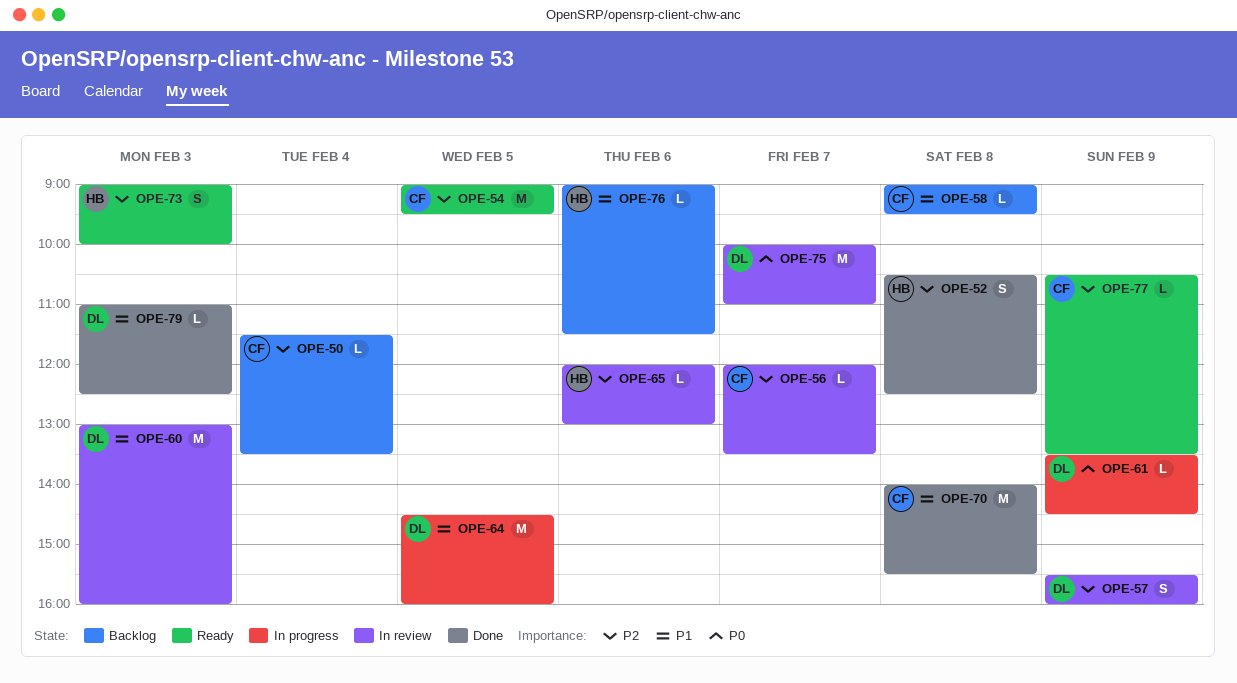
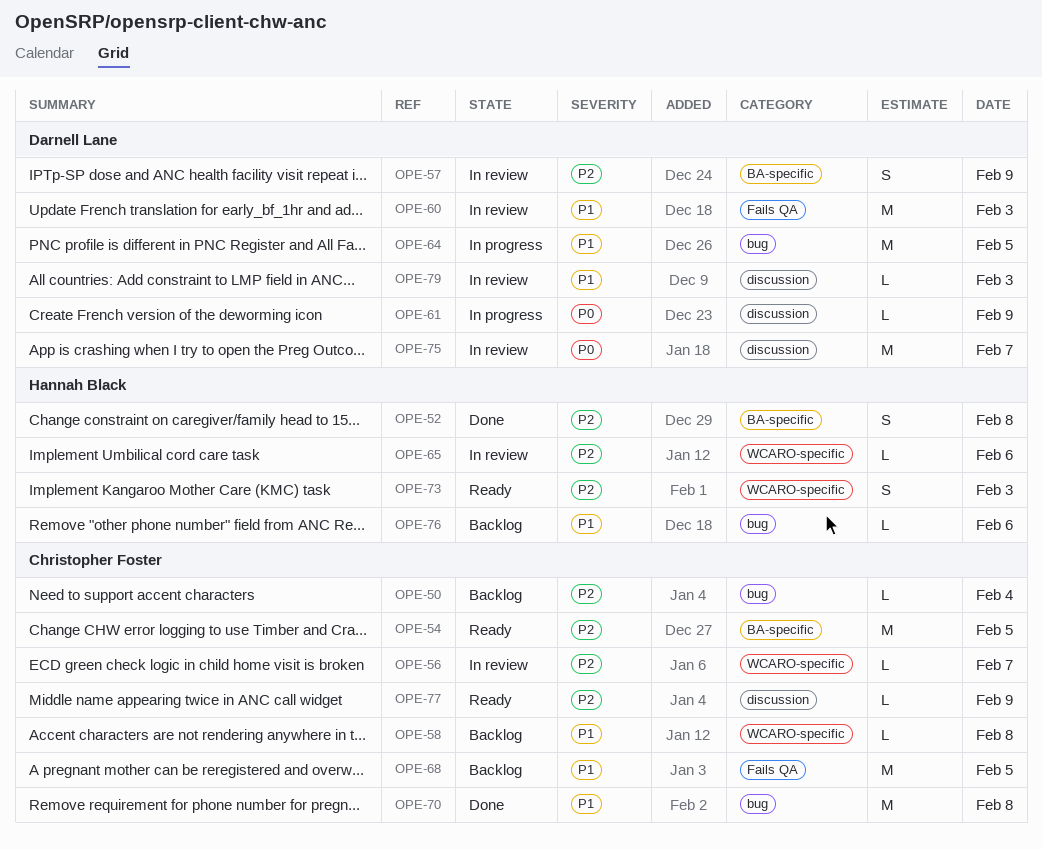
OPE-68: none -> present
OPE-79, status: Done -> In review

